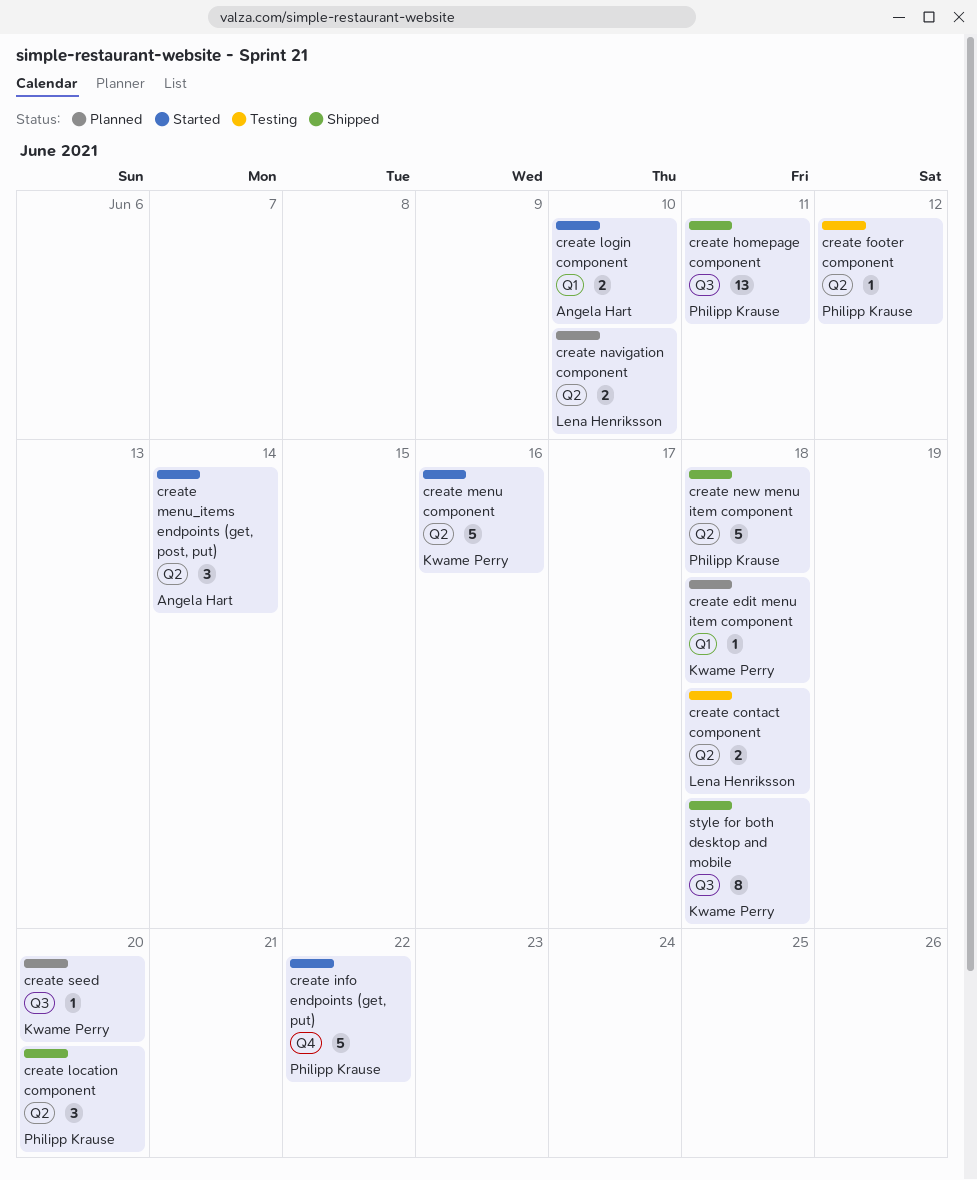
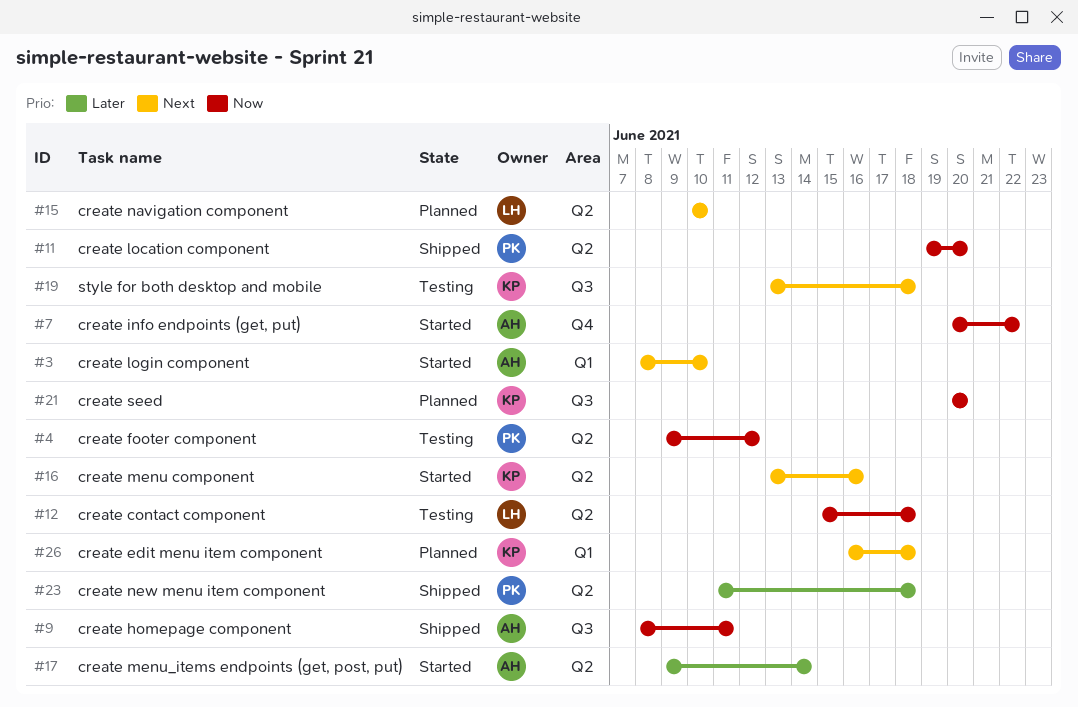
create homepage component, owner: Philipp Krause -> Angela Hart
create info endpoints (get, put), owner: Philipp Krause -> Angela Hart
style for both desktop and mobile, status: Shipped -> Testing

